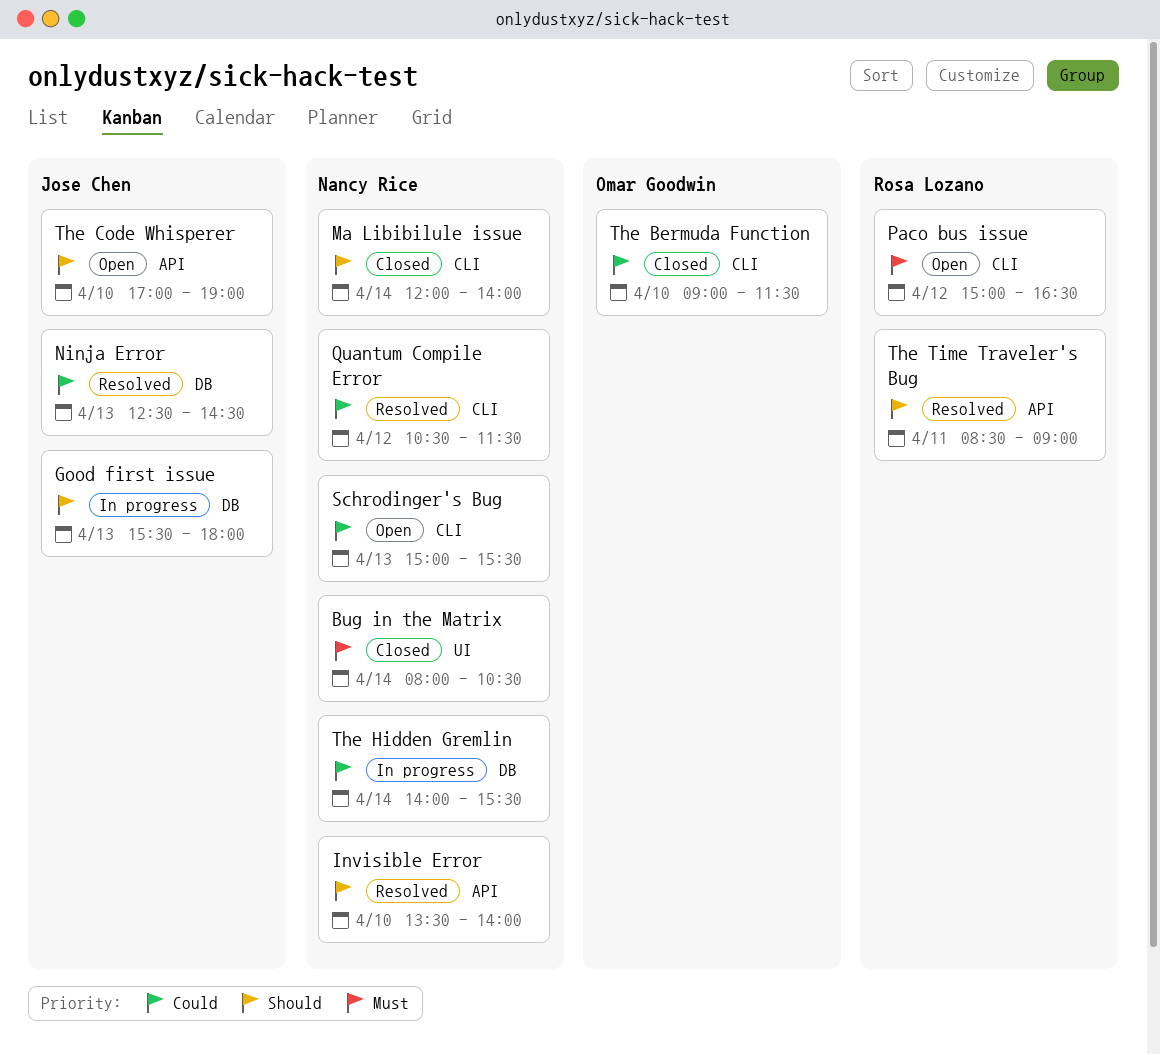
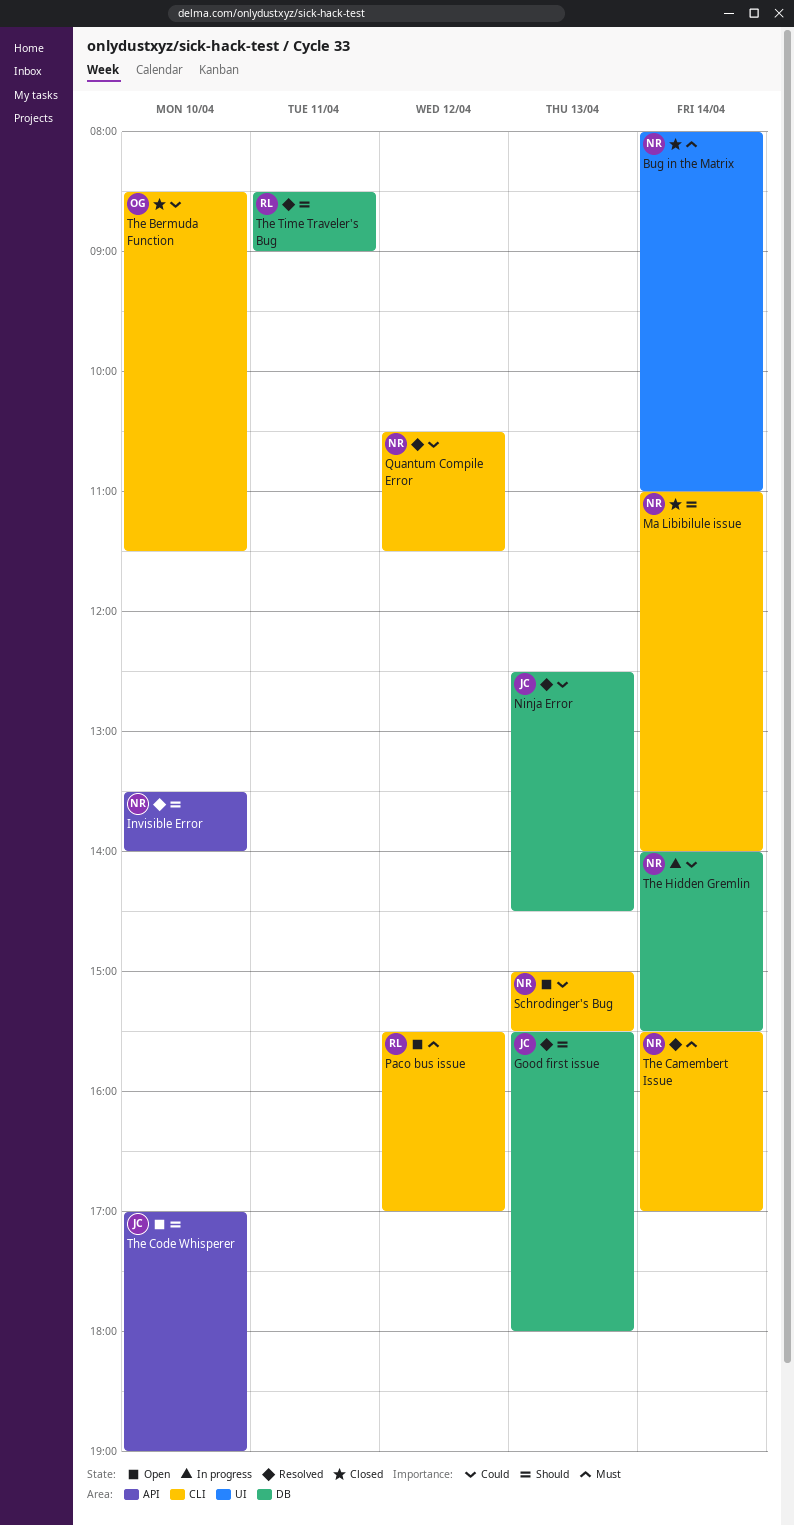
Bug in the Matrix, ends: 10:30 -> 11:00
Good first issue, status: In progress -> Resolved
Ma Libibilule issue, begins: 12:00 -> 11:00
Paco bus issue, begins: 15:00 -> 15:30
Paco bus issue, ends: 16:30 -> 17:00
The Bermuda Function, begins: 09:00 -> 08:30
The Camembert Issue: none -> present
The Time Traveler's Bug, label: API -> DB

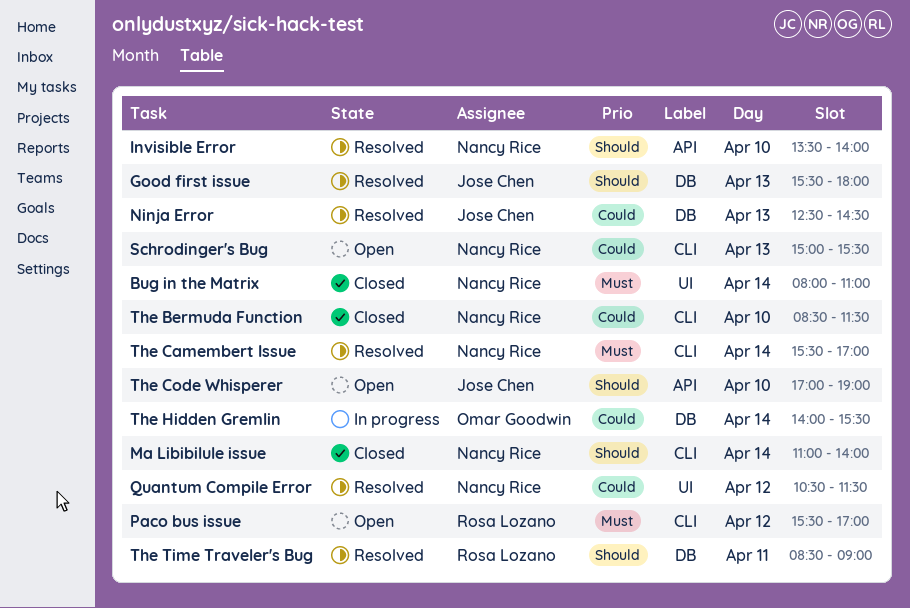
Quantum Compile Error, label: CLI -> UI
The Bermuda Function, owner: Omar Goodwin -> Nancy Rice
The Hidden Gremlin, owner: Nancy Rice -> Omar Goodwin

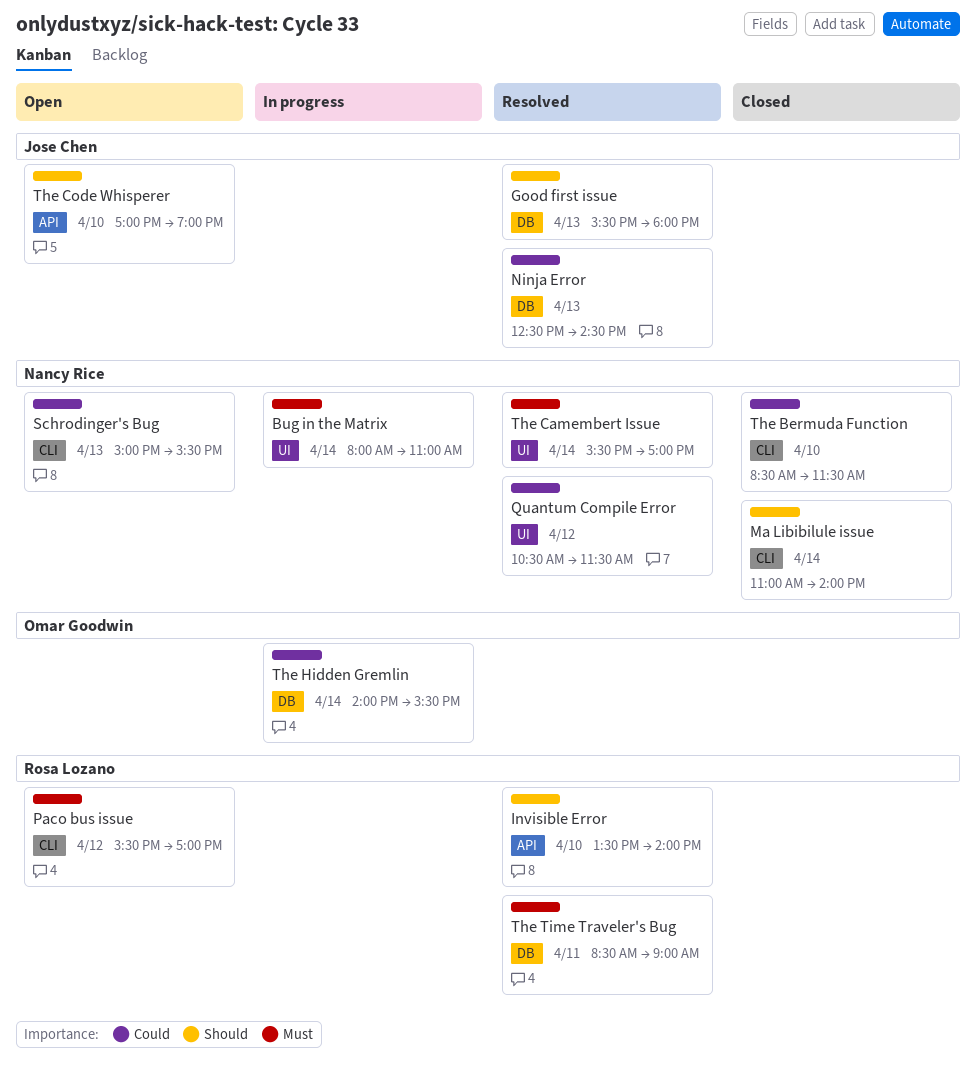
Bug in the Matrix, status: Closed -> In progress
Invisible Error, owner: Nancy Rice -> Rosa Lozano
The Camembert Issue, label: CLI -> UI
The Time Traveler's Bug, priority: Should -> Must

